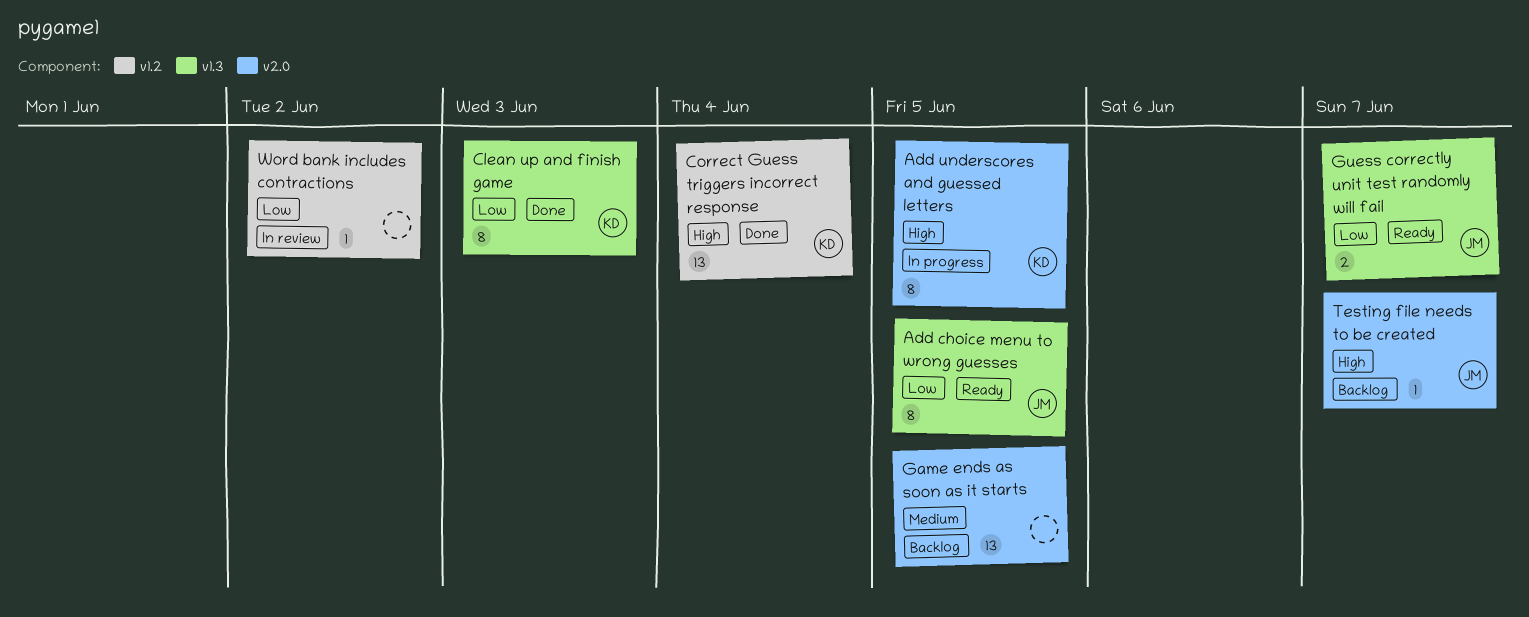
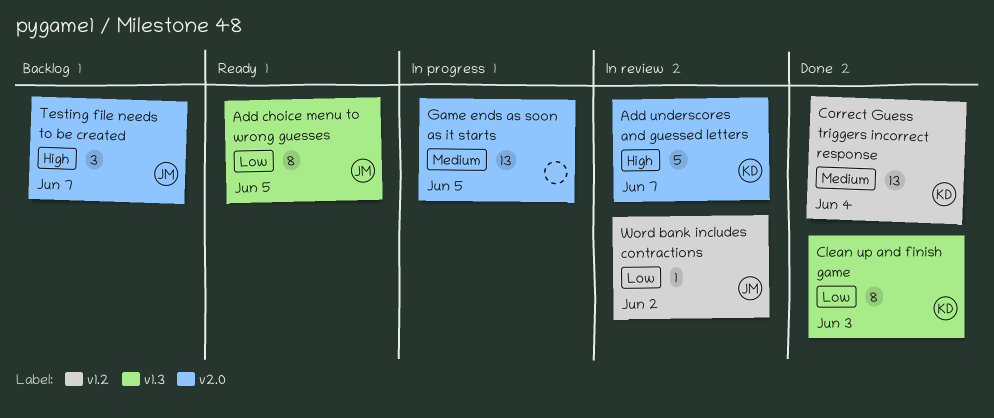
Add underscores and guessed letters, status: In progress -> In review
Add underscores and guessed letters, estimate: 8 -> 5
Add underscores and guessed letters, due: Jun 5 -> Jun 7
Correct Guess triggers incorrect response, priority: High -> Medium
Game ends as soon as it starts, status: Backlog -> In progress
Guess correctly unit test randomly will fail: present -> none
Testing file needs to be created, estimate: 1 -> 3
Word bank includes contractions, owner: none -> JM

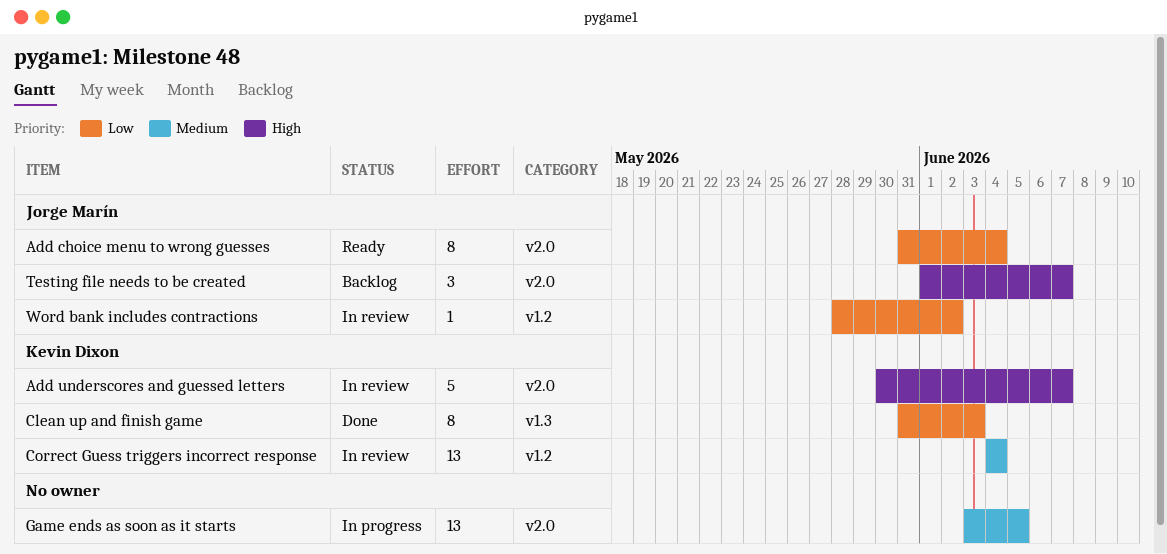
Add choice menu to wrong guesses, label: v1.3 -> v2.0
Add choice menu to wrong guesses, due: Jun 5 -> Jun 4
Correct Guess triggers incorrect response, status: Done -> In review

